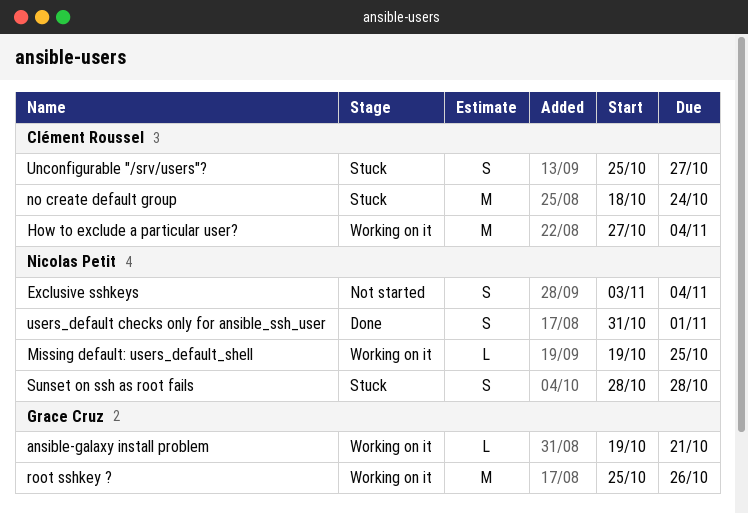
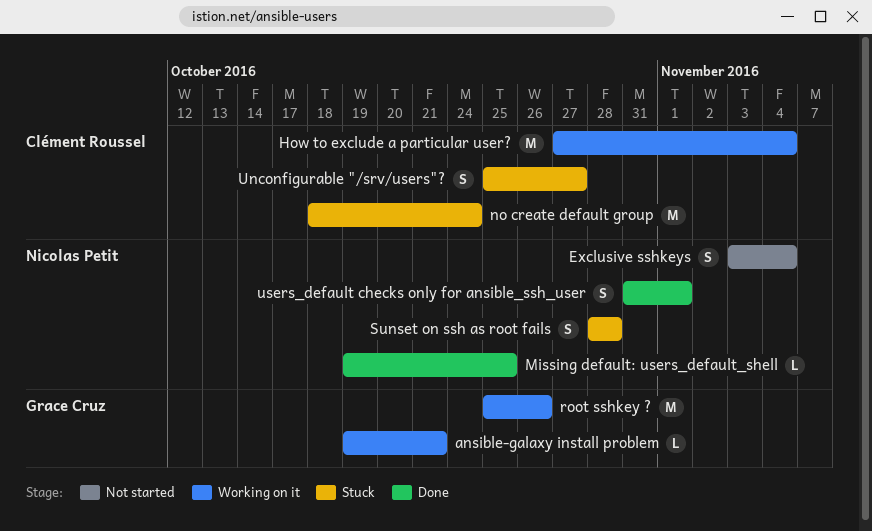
Missing default: users_default_shell, status: Working on it -> Done

